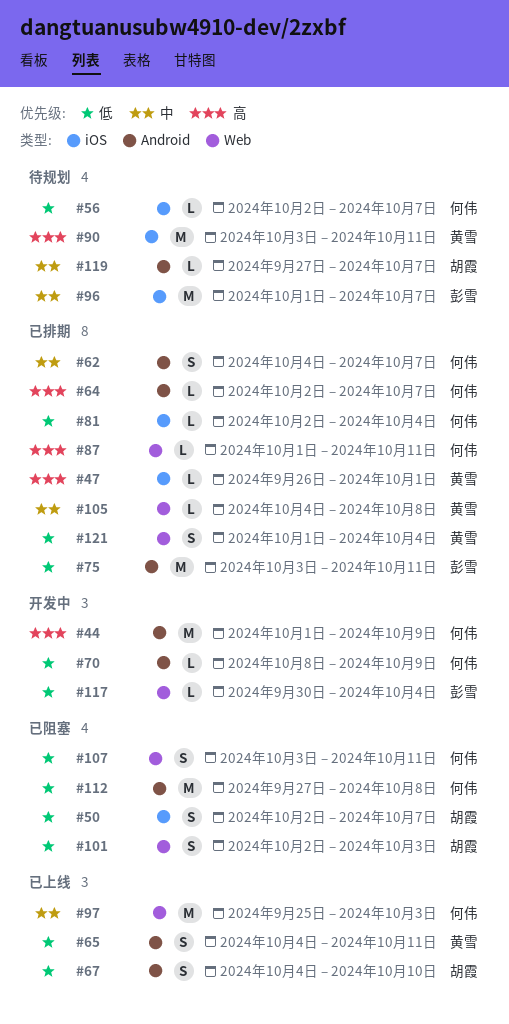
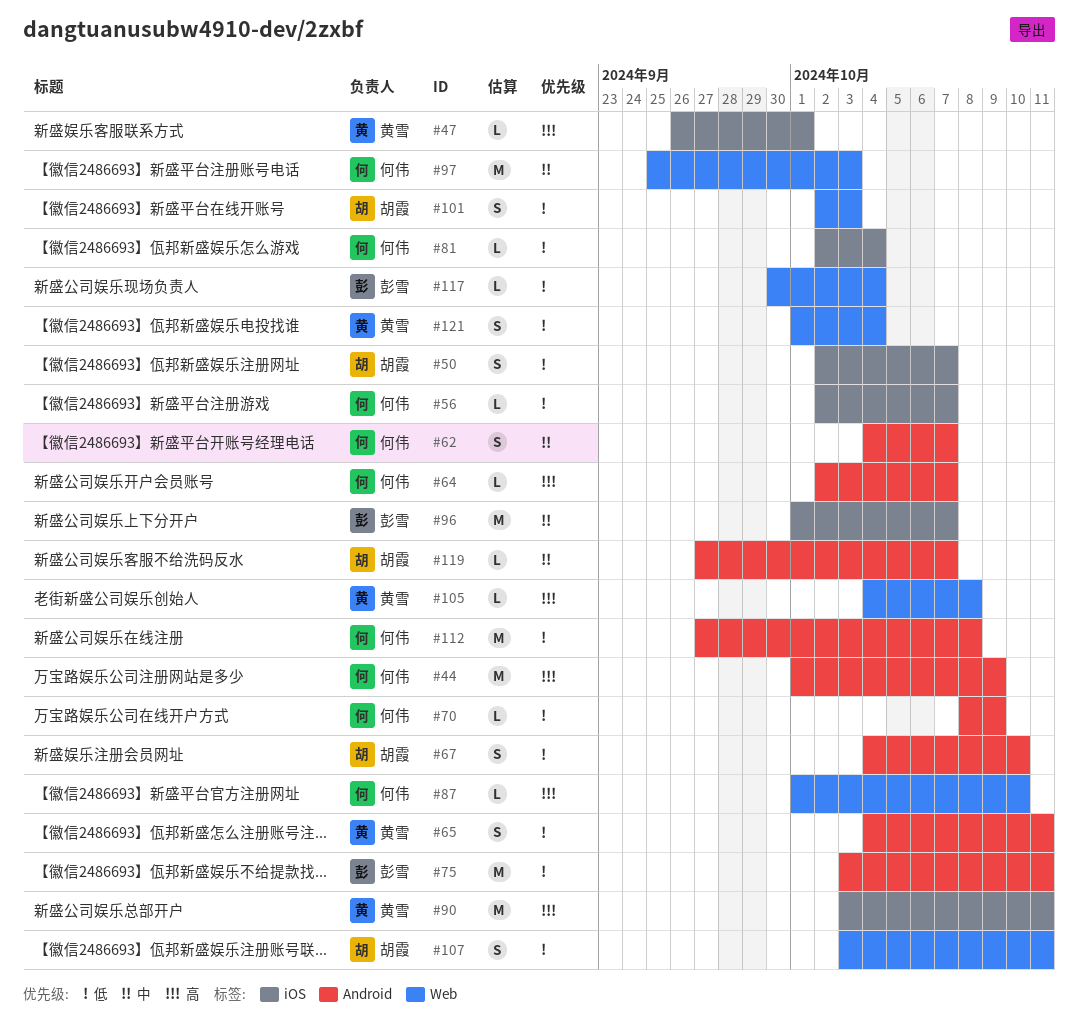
#87, due: Oct 11 -> Oct 10
#105, priority: 中 -> 高
#107, owner: 何伟 -> 胡霞

